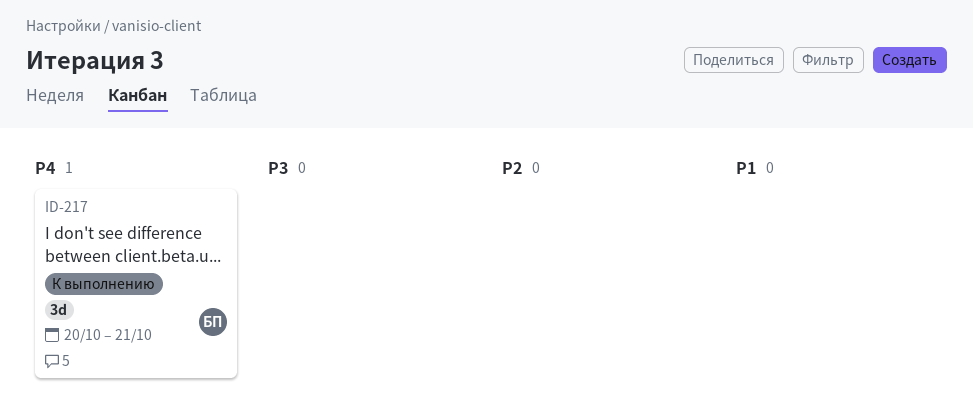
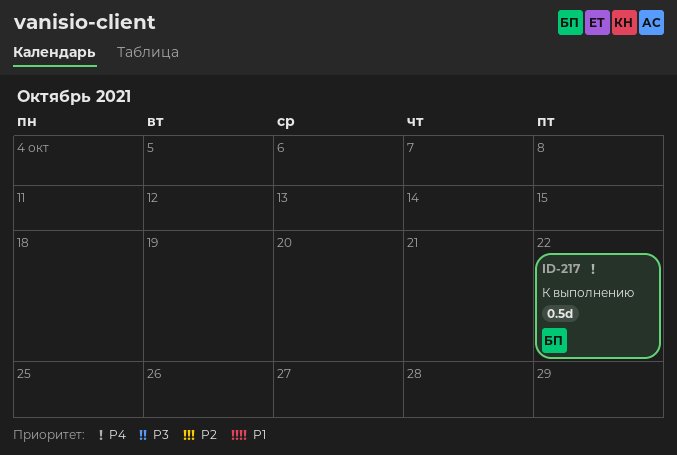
ID-217, estimate: 3d -> 0.5d
ID-217, due: Oct 21 -> Oct 22

